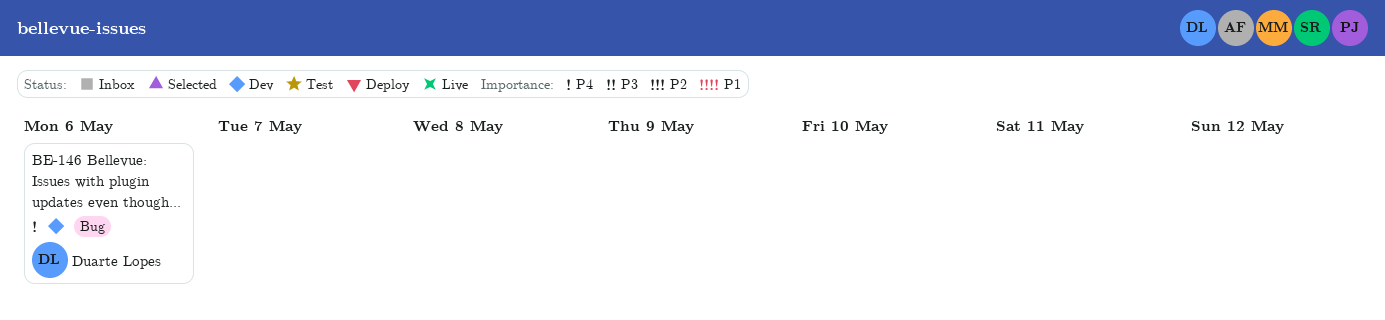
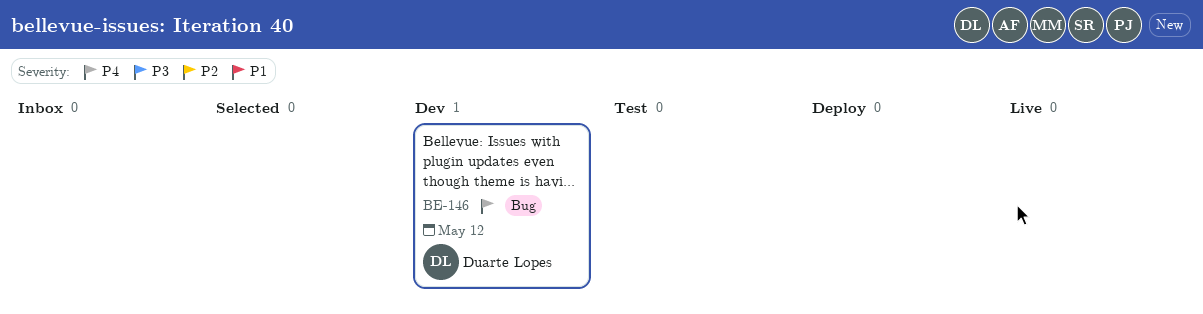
BE-146, due: May 6 -> May 12

